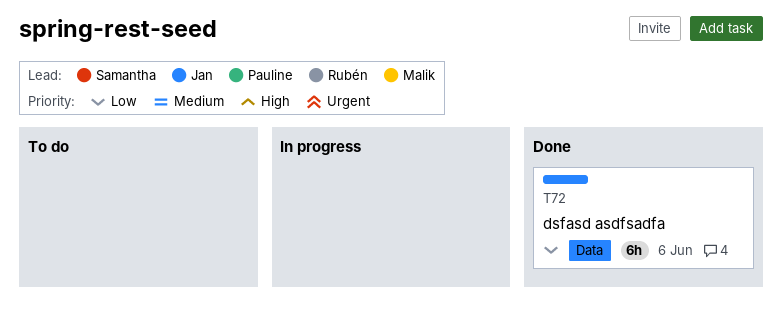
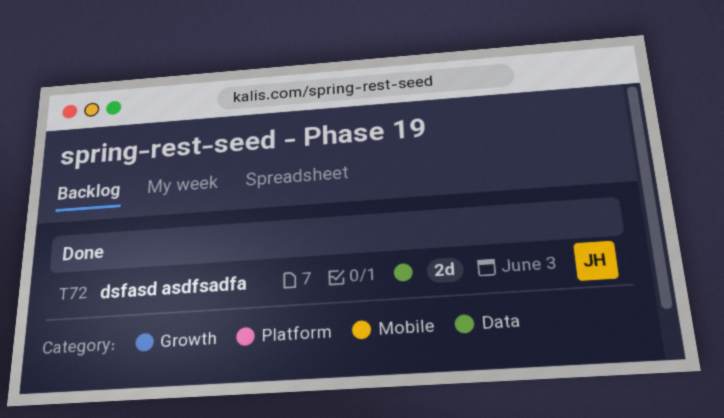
T72, estimate: 6h -> 2d
T72, due: Jun 6 -> Jun 3

